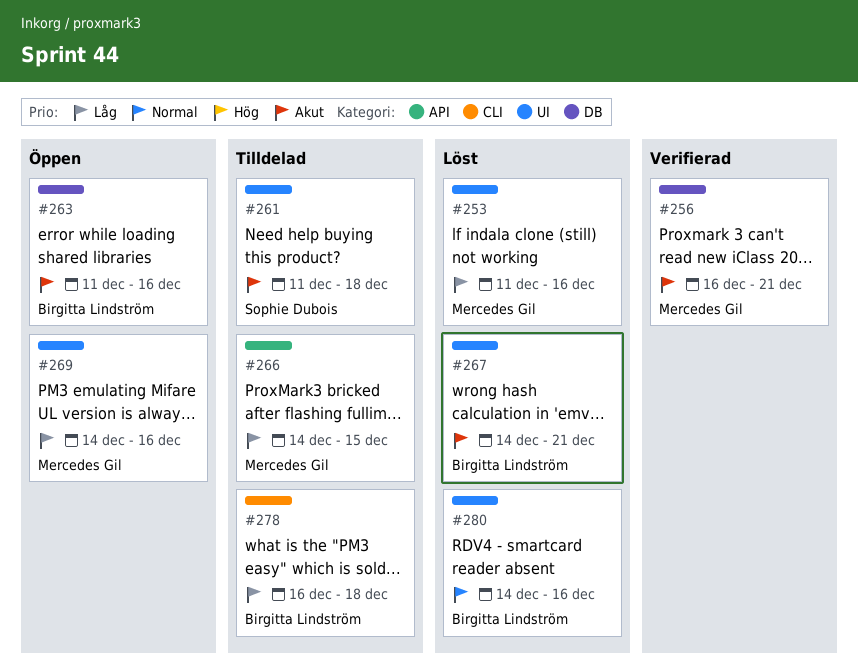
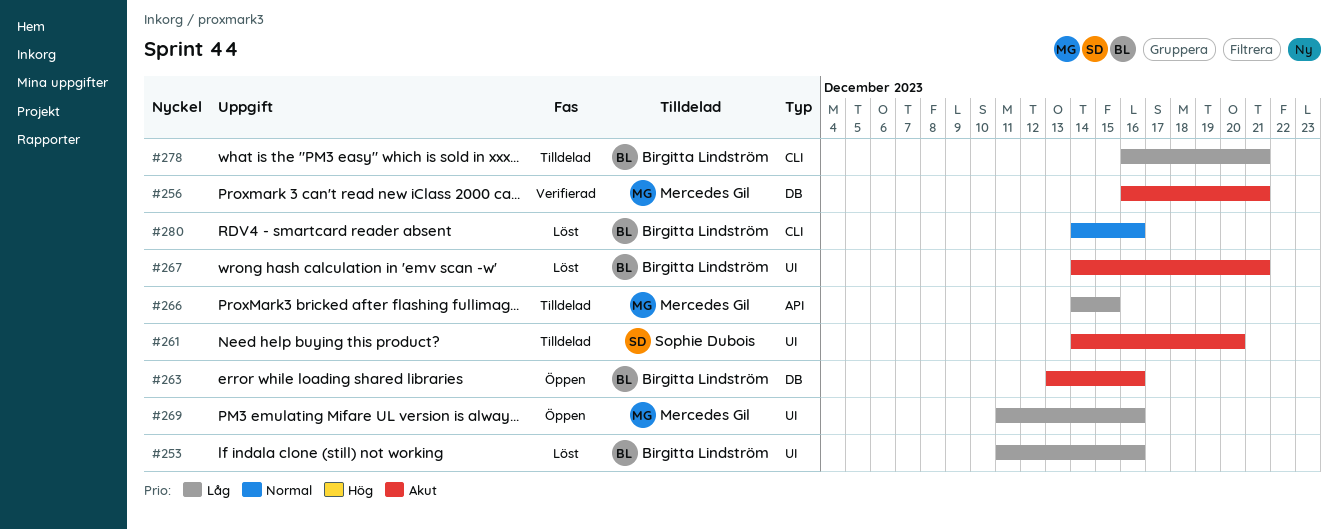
#253, owner: Mercedes Gil -> Birgitta Lindström
#261, start: Dec 11 -> Dec 14
#261, due: Dec 18 -> Dec 20
#263, start: Dec 11 -> Dec 13
#269, start: Dec 14 -> Dec 11
#278, due: Dec 18 -> Dec 21
#280, label: UI -> CLI

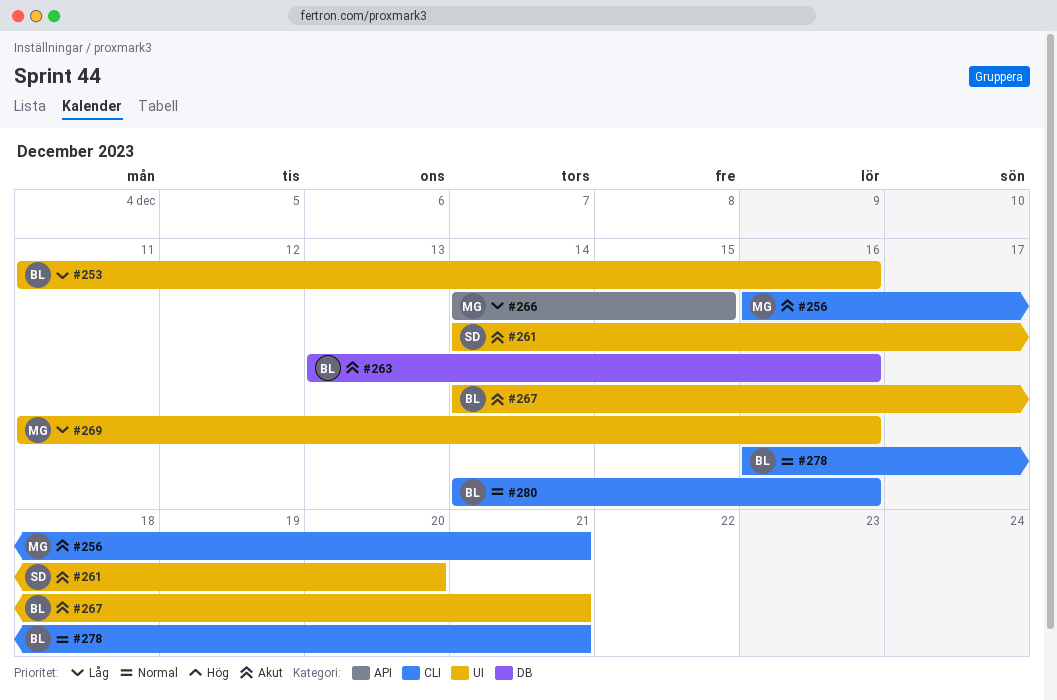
#256, label: DB -> CLI
#278, priority: Låg -> Normal

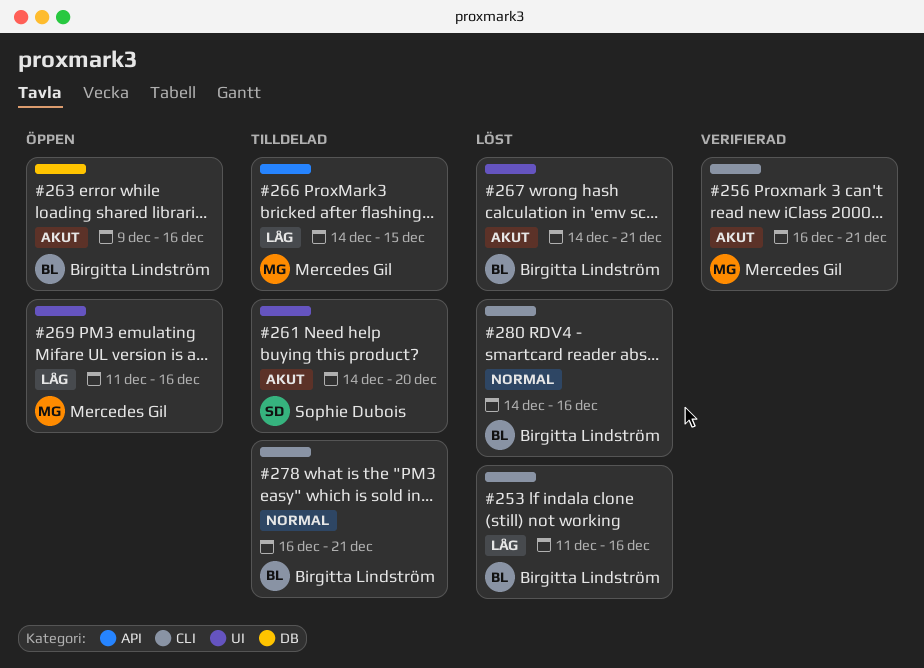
#253, label: UI -> CLI
#263, start: Dec 13 -> Dec 9

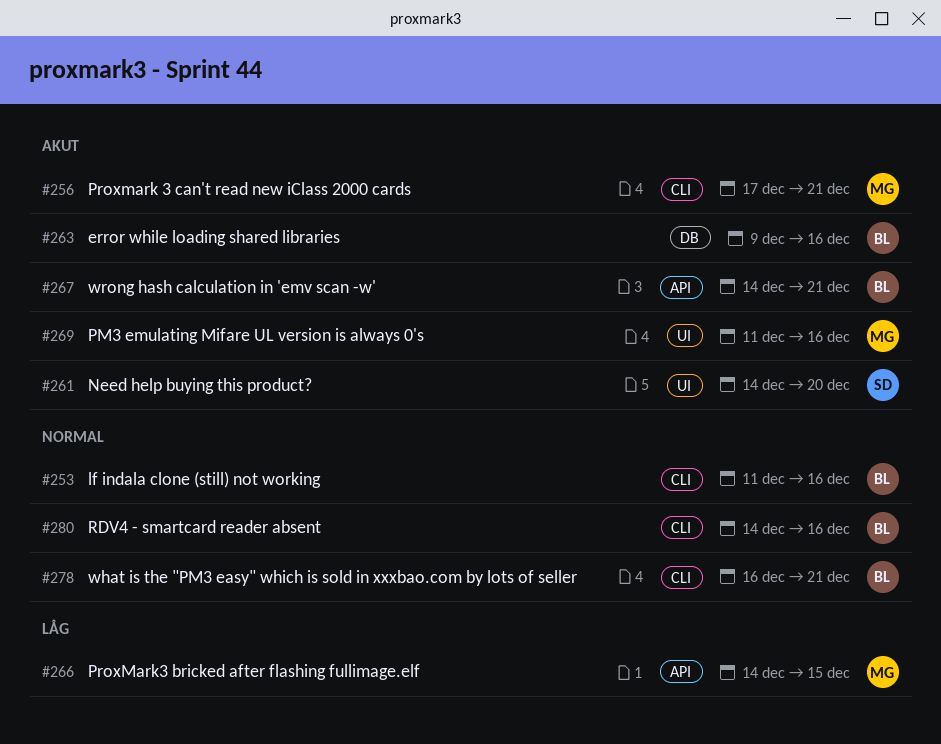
#253, priority: Låg -> Normal
#256, start: Dec 16 -> Dec 17
#267, label: UI -> API
#269, priority: Låg -> Akut

